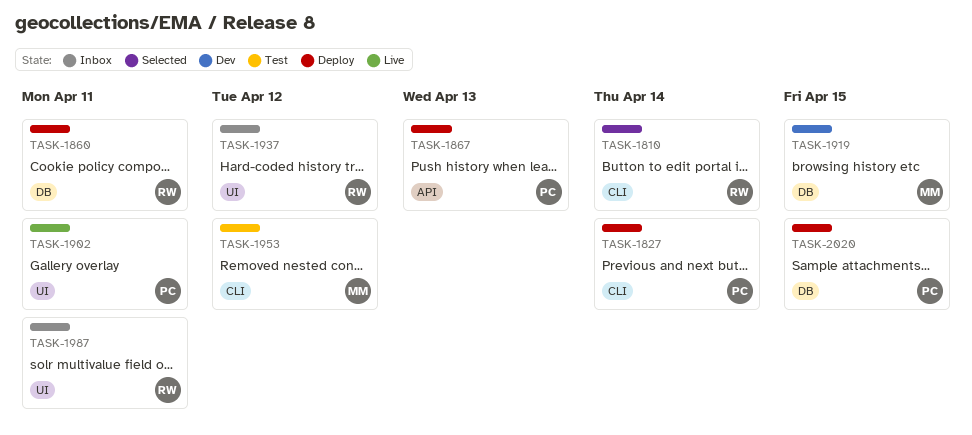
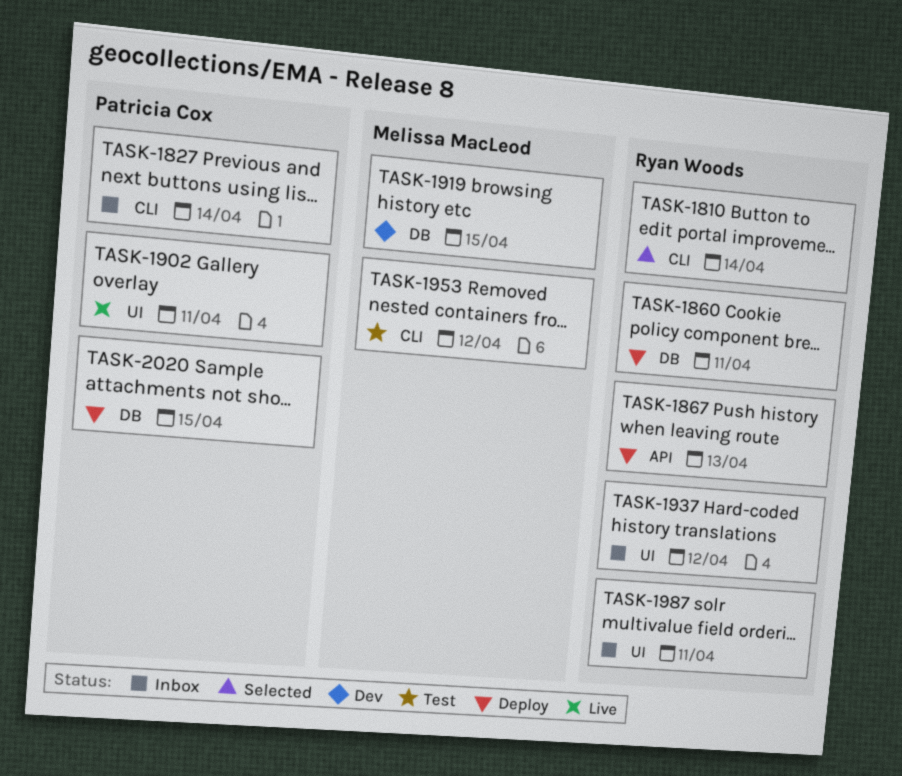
TASK-1827, status: Deploy -> Inbox
TASK-1867, owner: Patricia Cox -> Ryan Woods

